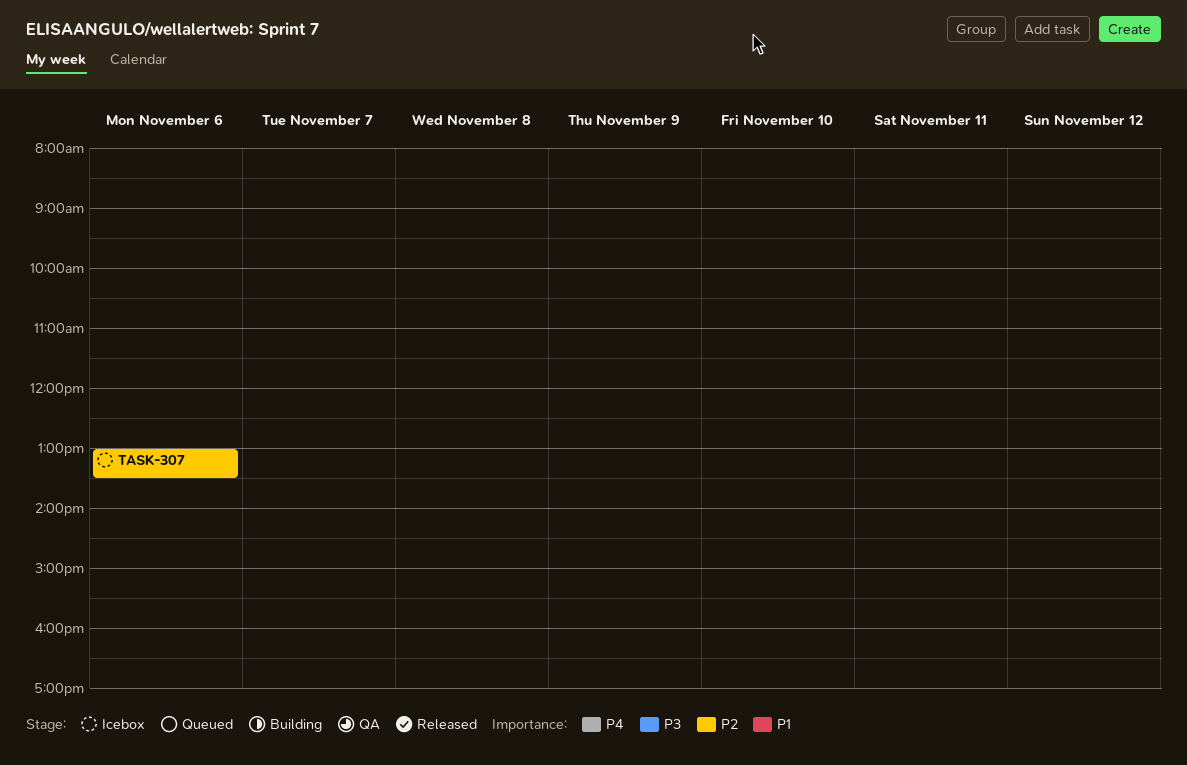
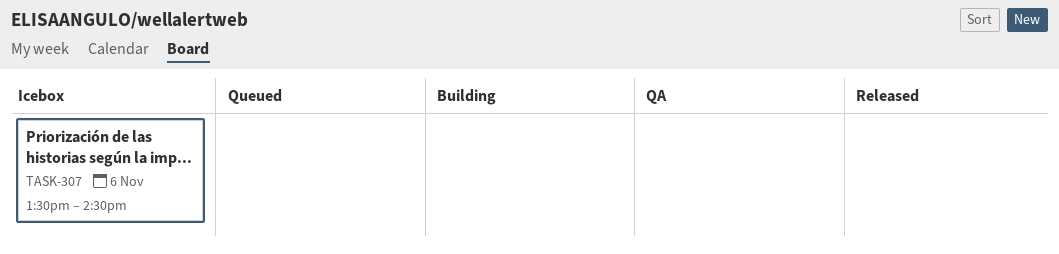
TASK-307, begins: 13:00 -> 13:30
TASK-307, ends: 13:30 -> 14:30

